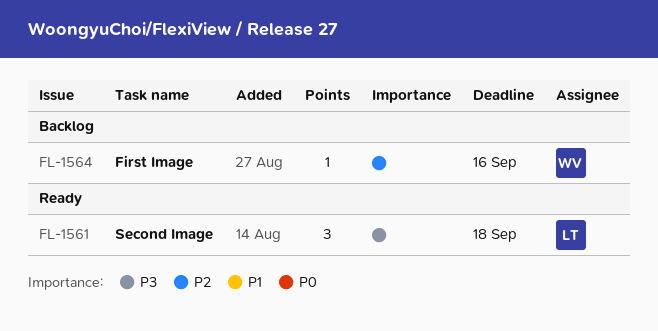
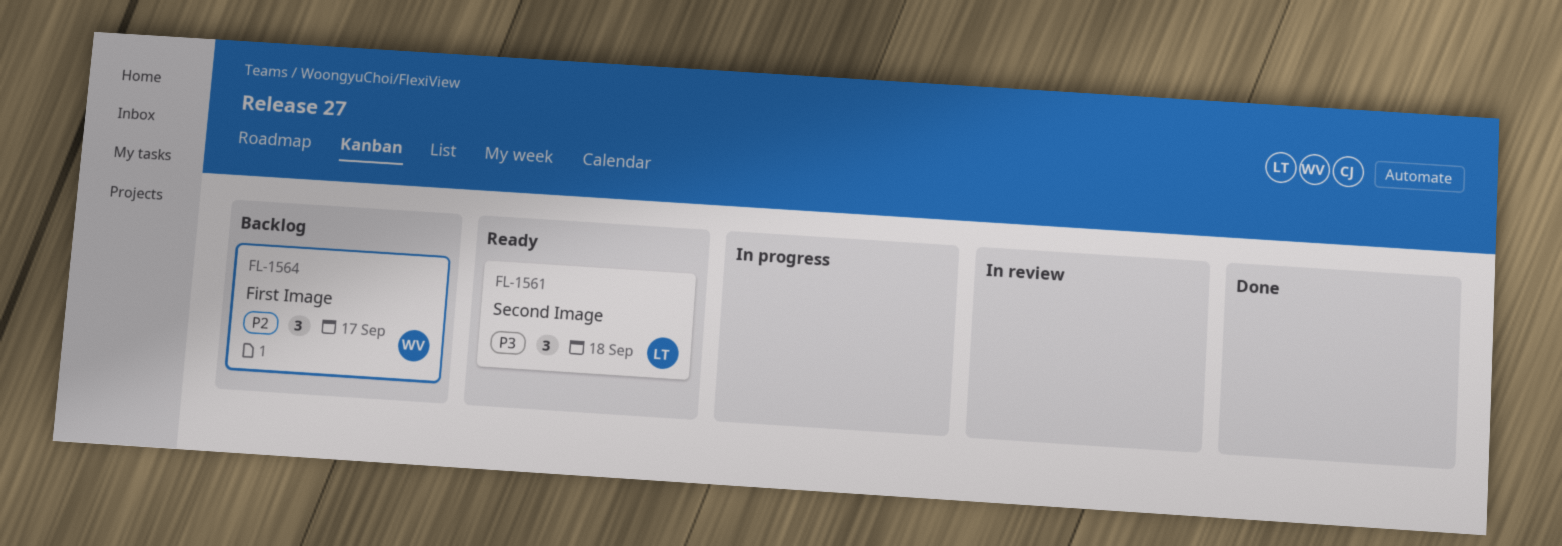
FL-1564, estimate: 1 -> 3
FL-1564, due: Sep 16 -> Sep 17

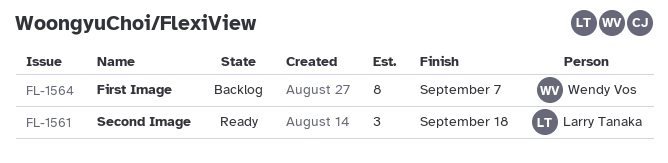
FL-1564, estimate: 3 -> 8
FL-1564, due: Sep 17 -> Sep 7

